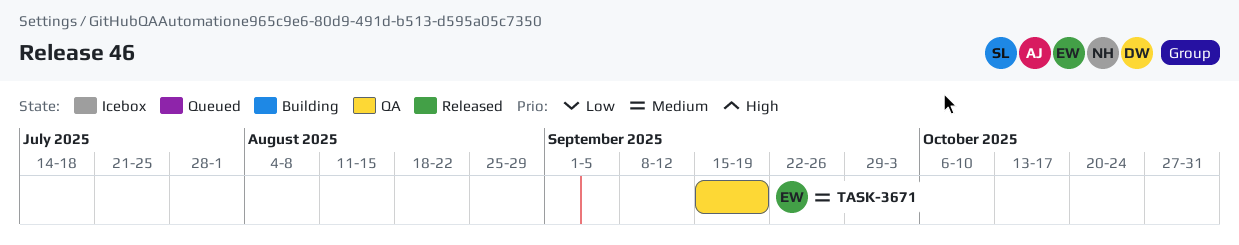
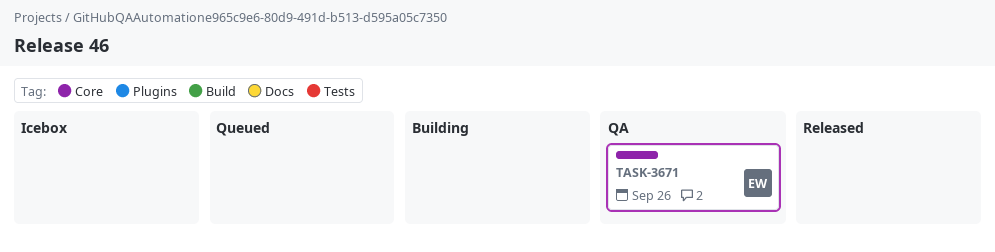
TASK-3671, due: Sep 19 -> Sep 26

